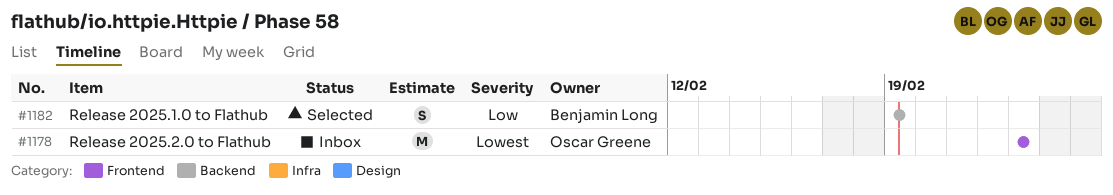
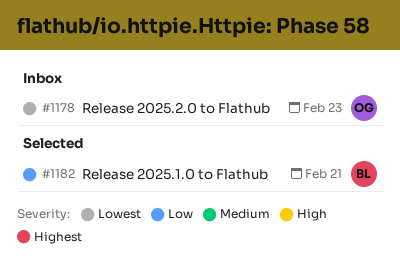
#1182, due: Feb 19 -> Feb 21

